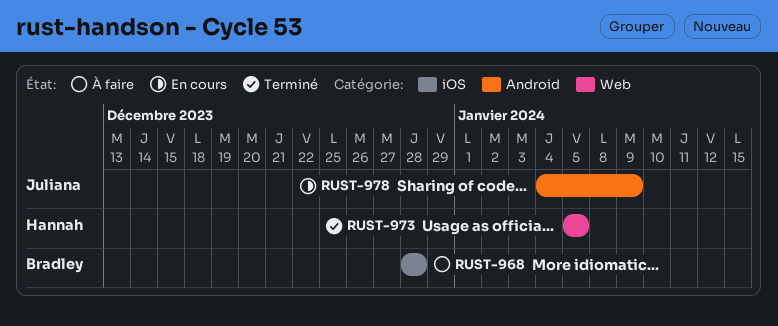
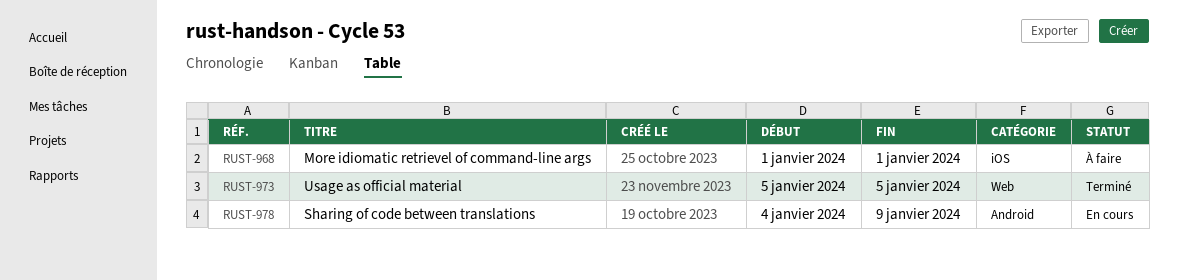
RUST-968, start: Dec 28 -> Jan 1
RUST-968, due: Dec 28 -> Jan 1

